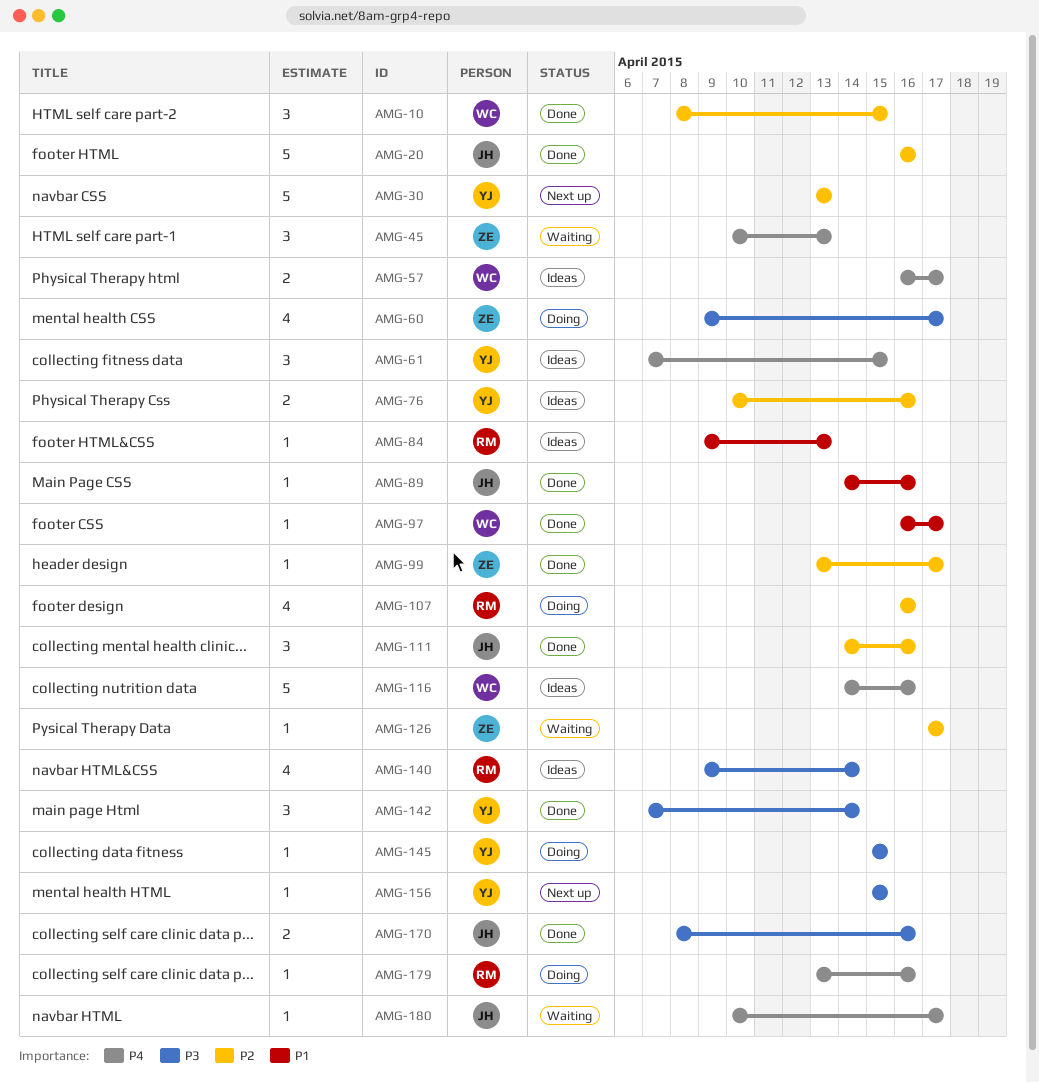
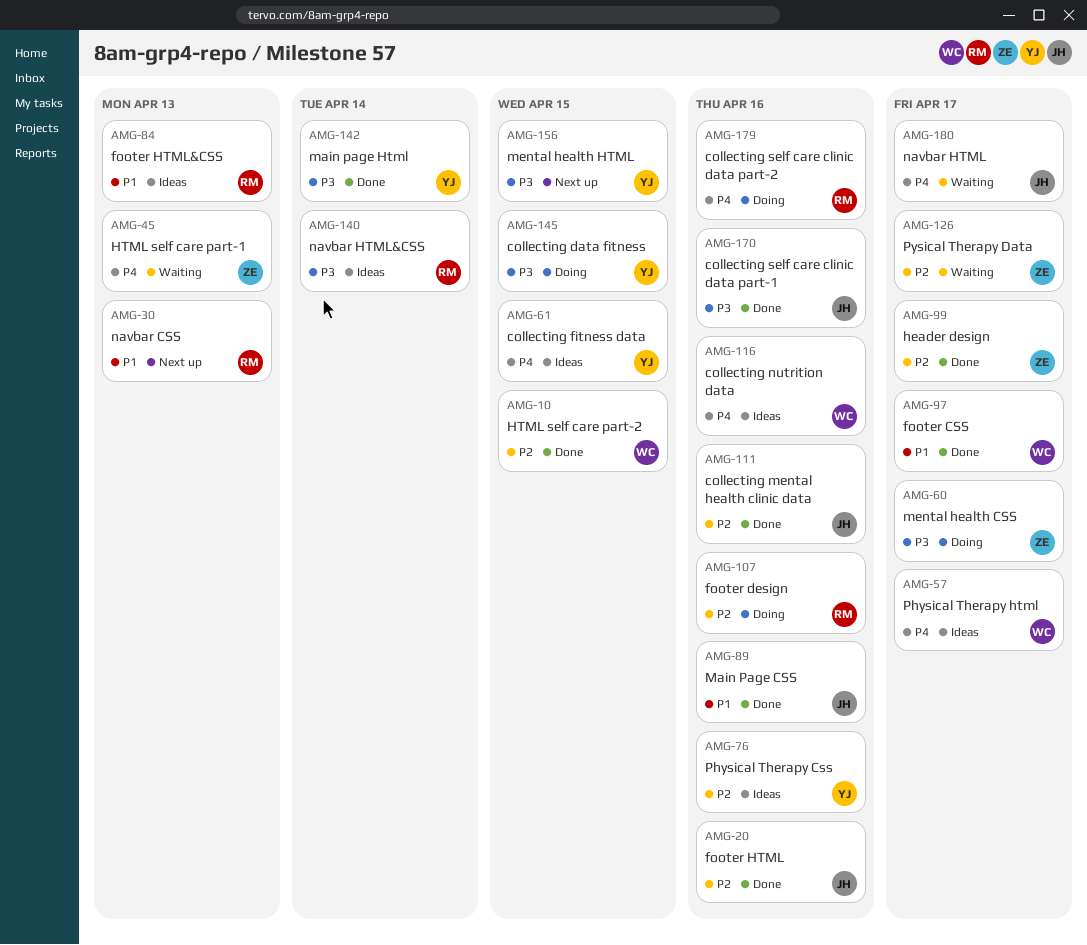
AMG-30, owner: YJ -> RM
AMG-30, priority: P2 -> P1

